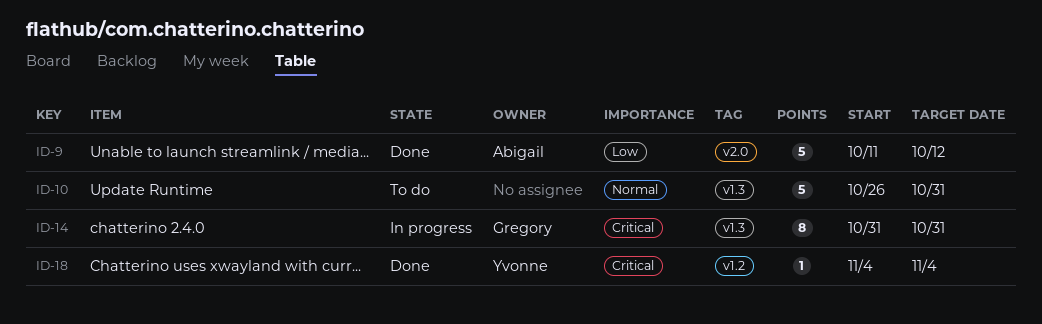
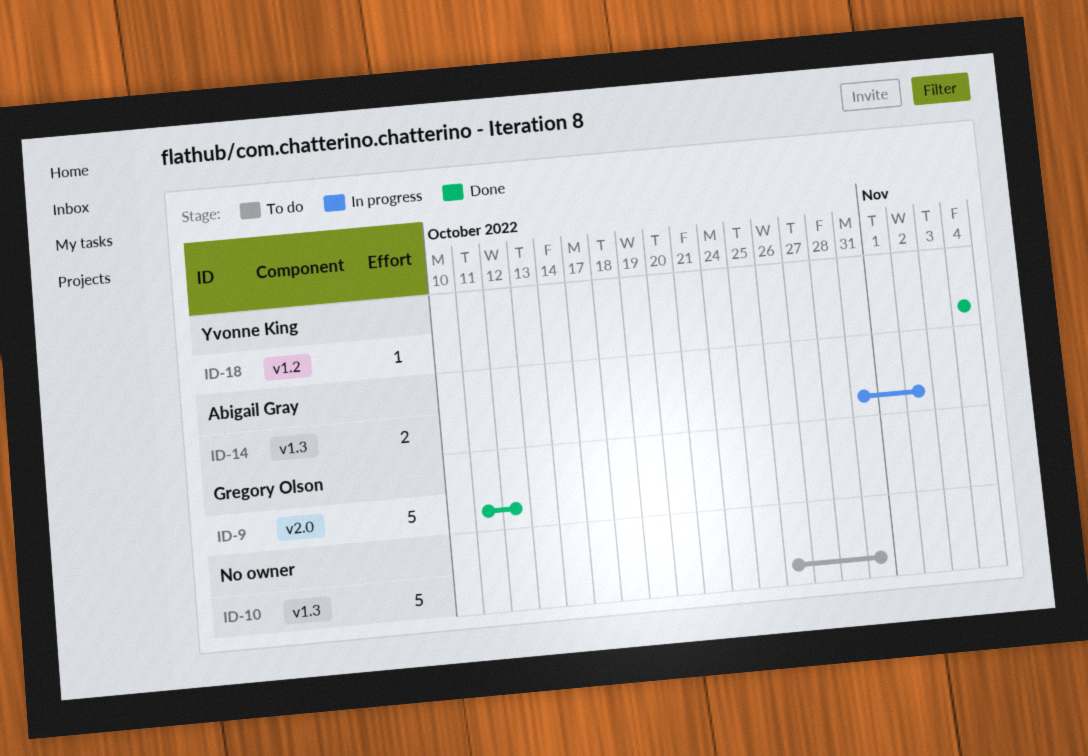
ID-9, owner: Abigail Gray -> Gregory Olson
ID-14, owner: Gregory Olson -> Abigail Gray
ID-14, estimate: 8 -> 2
ID-14, due: Oct 31 -> Nov 2

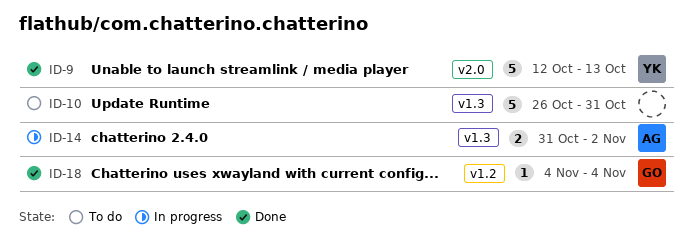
ID-9, owner: Gregory Olson -> Yvonne King
ID-9, start: Oct 11 -> Oct 12
ID-9, due: Oct 12 -> Oct 13
ID-18, owner: Yvonne King -> Gregory Olson

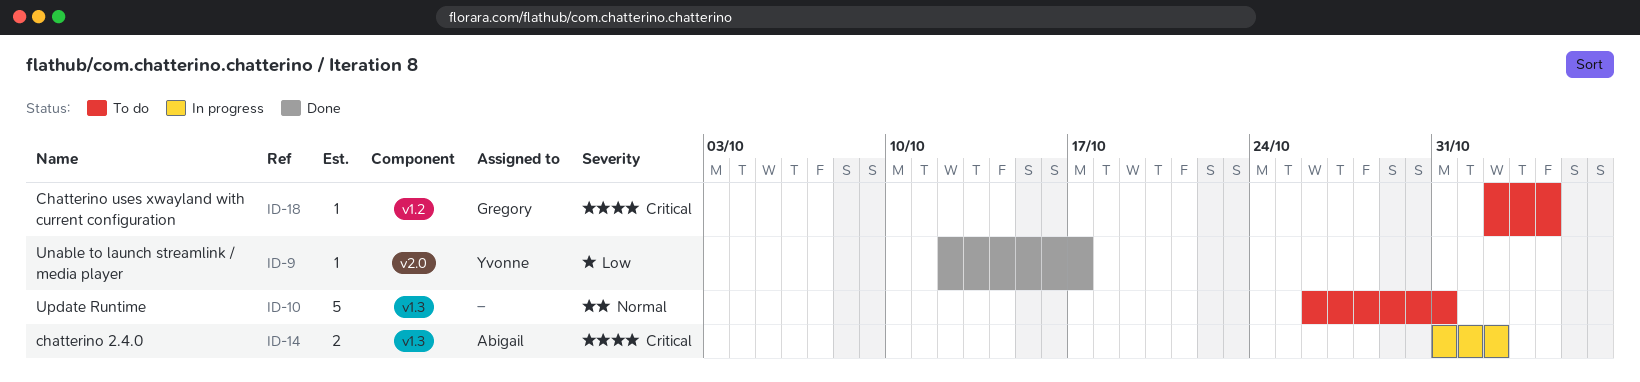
ID-9, estimate: 5 -> 1
ID-9, due: Oct 13 -> Oct 17
ID-18, status: Done -> To do
ID-18, start: Nov 4 -> Nov 2

